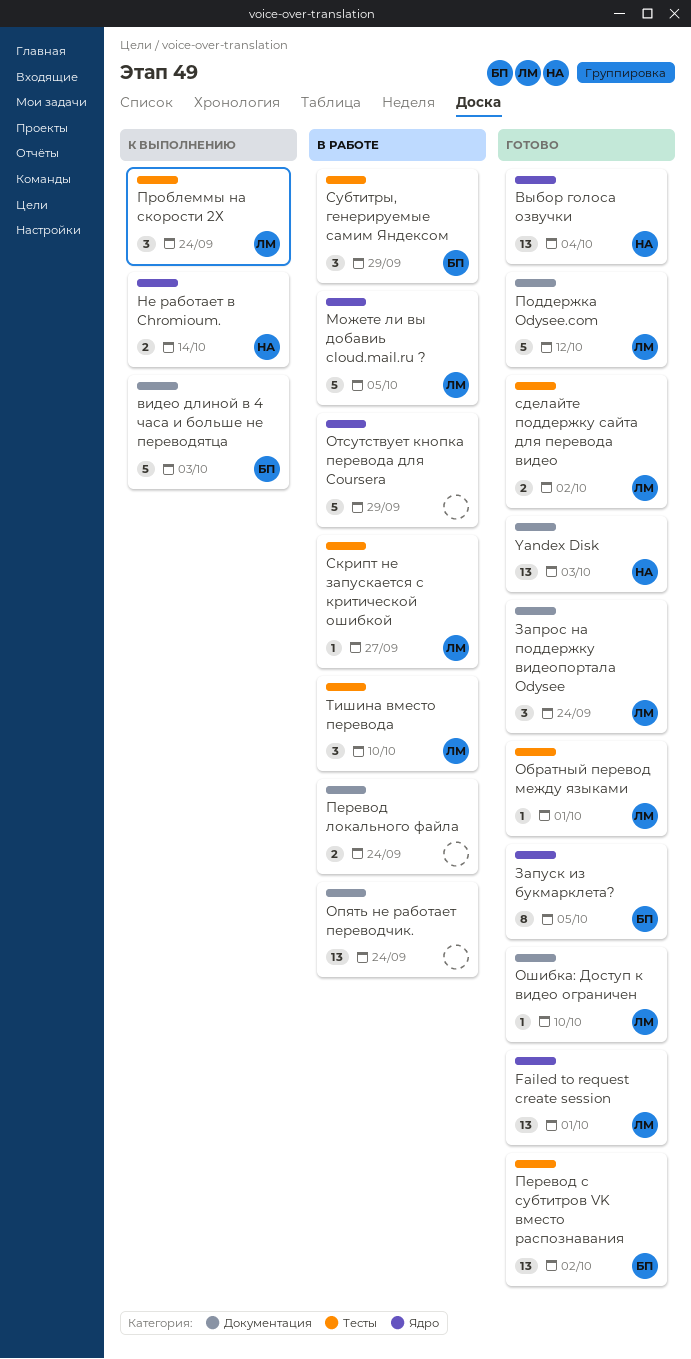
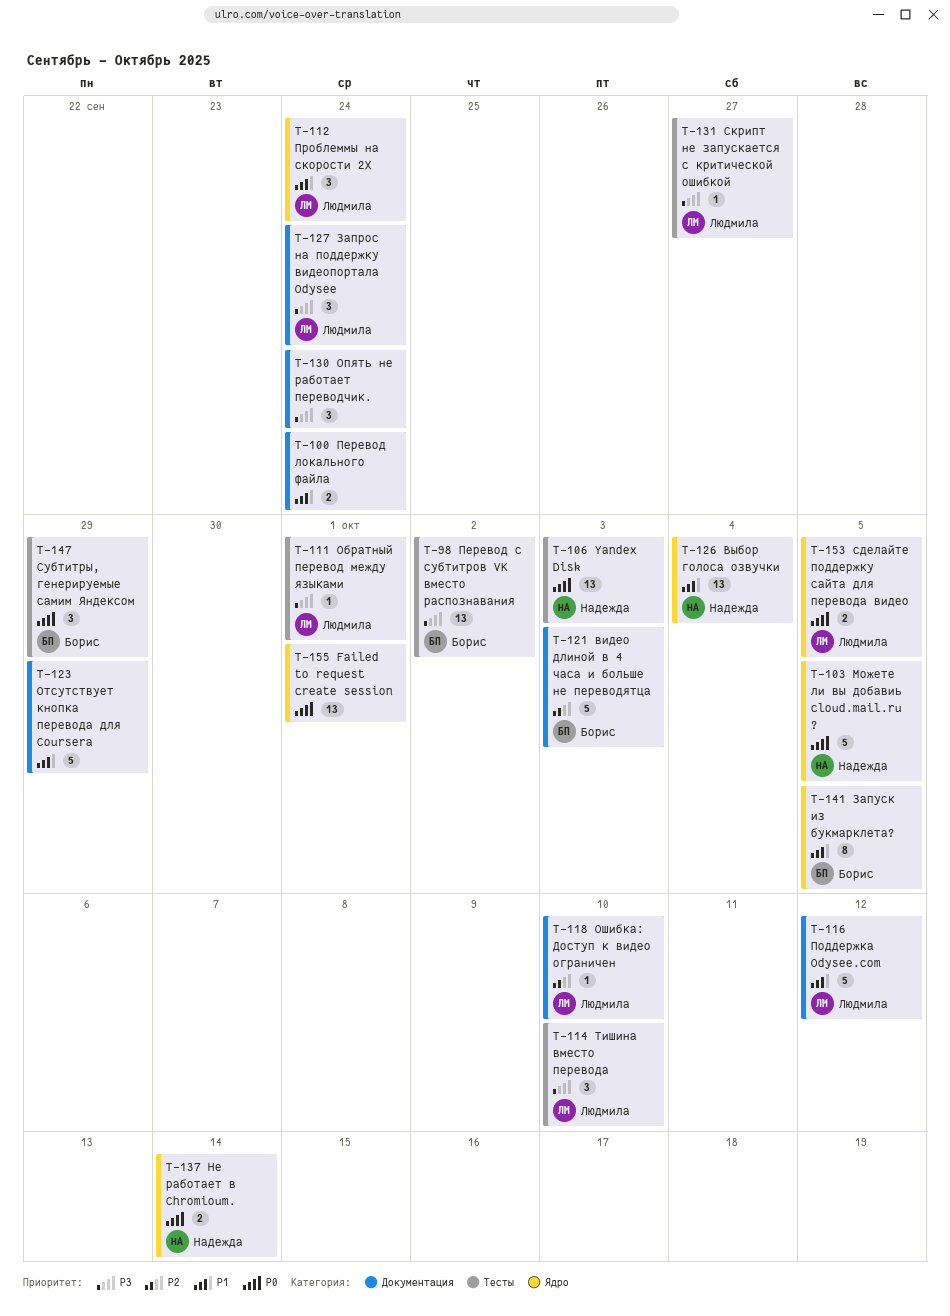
Failed to request create session, owner: Людмила -> none
Yandex Disk, label: Документация -> Тесты
Можете ли вы добавиь cloud.mail.ru ?, owner: Людмила -> Надежда
Опять не работает переводчик., estimate: 13 -> 3
Отсутствует кнопка перевода для Coursera, label: Ядро -> Документация
Проблеммы на скорости 2Х, label: Тесты -> Ядро
сделайте поддержку сайта для перевода видео, label: Тесты -> Ядро
сделайте поддержку сайта для перевода видео, due: Oct 2 -> Oct 5

